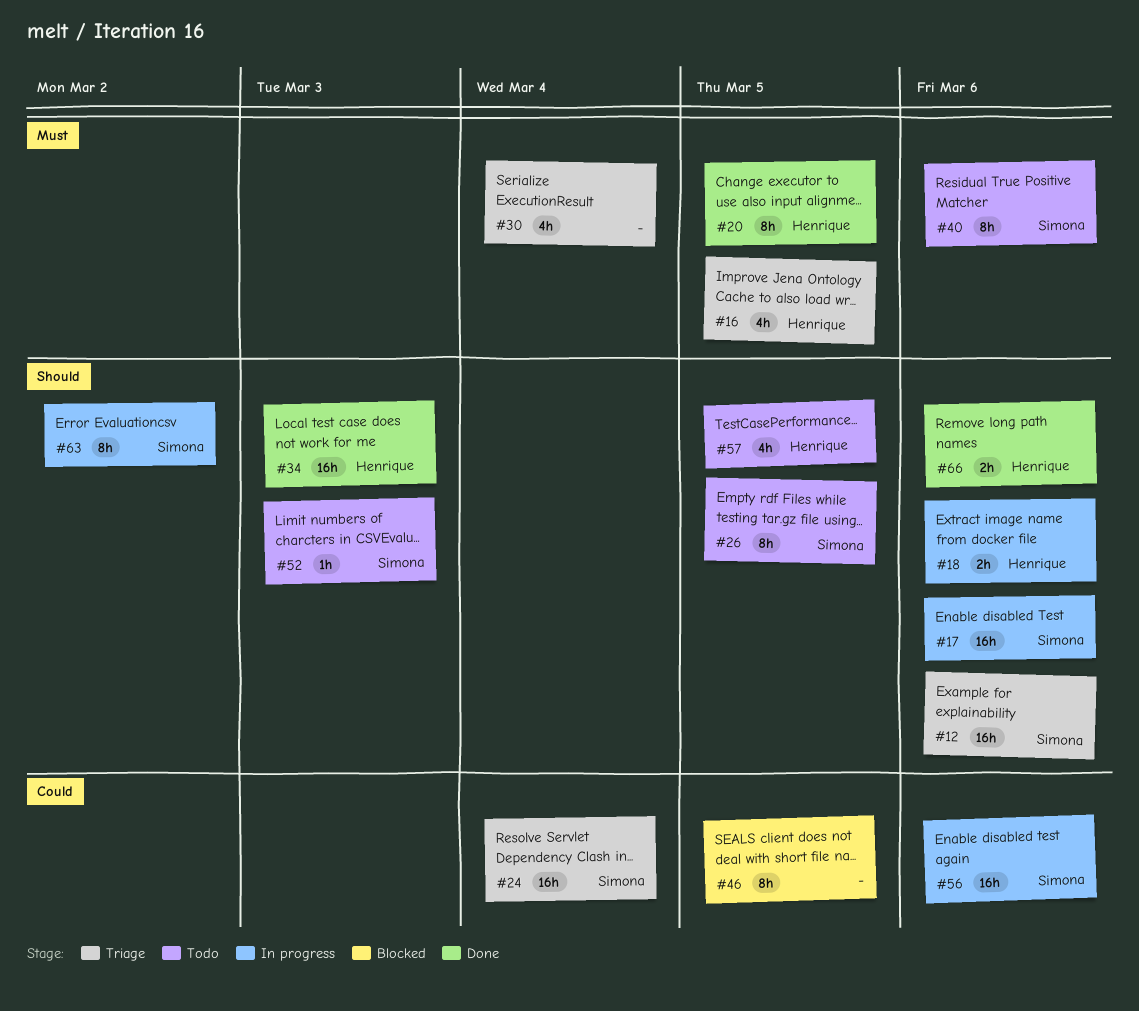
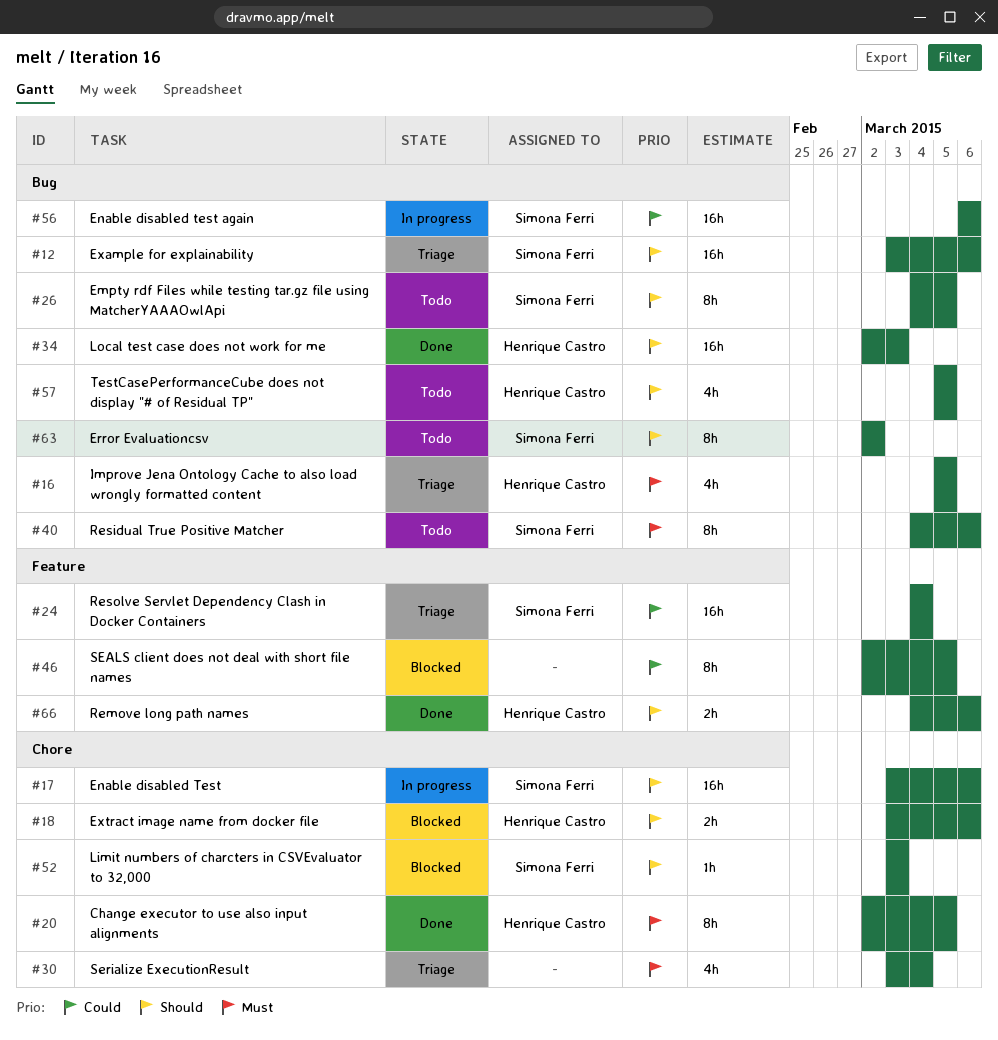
#18, status: In progress -> Blocked
#52, status: Todo -> Blocked
#63, status: In progress -> Todo

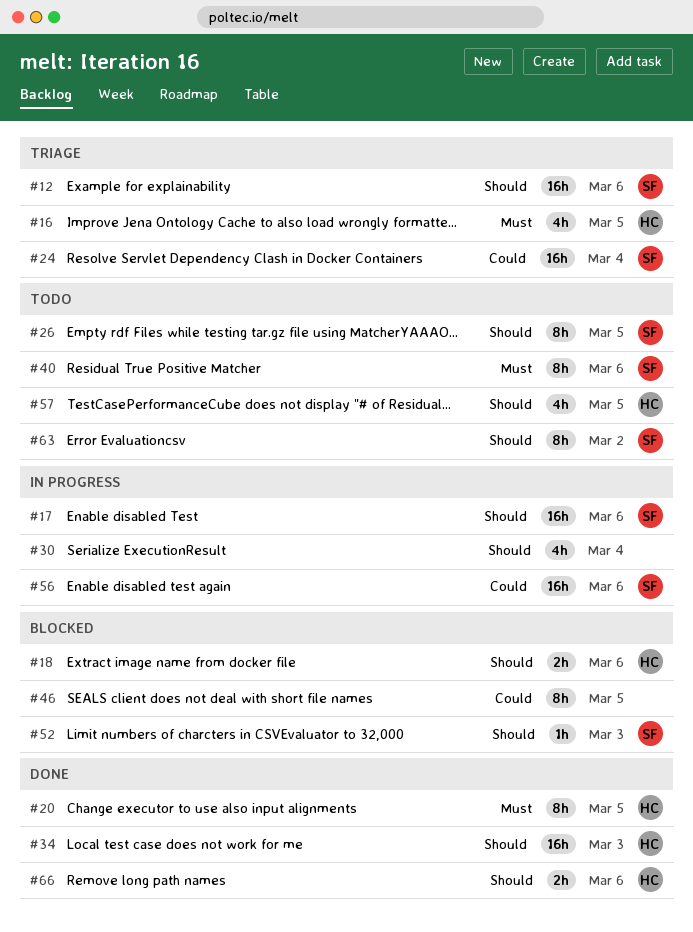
#30, status: Triage -> In progress
#30, priority: Must -> Should

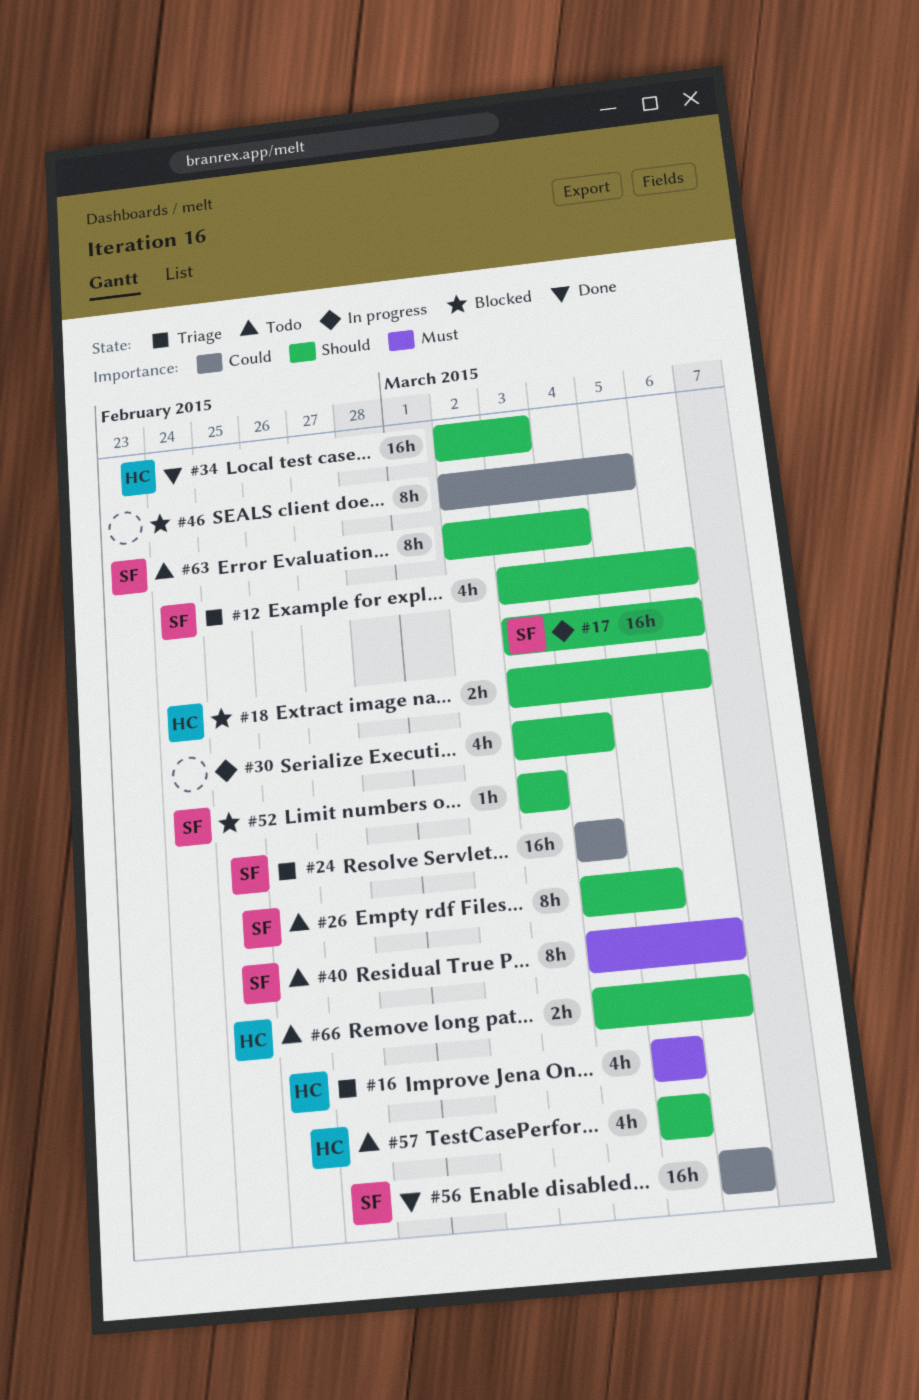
#12, estimate: 16h -> 4h
#20: present -> none
#56, status: In progress -> Done
#63, due: Mar 2 -> Mar 4
#66, status: Done -> Todo

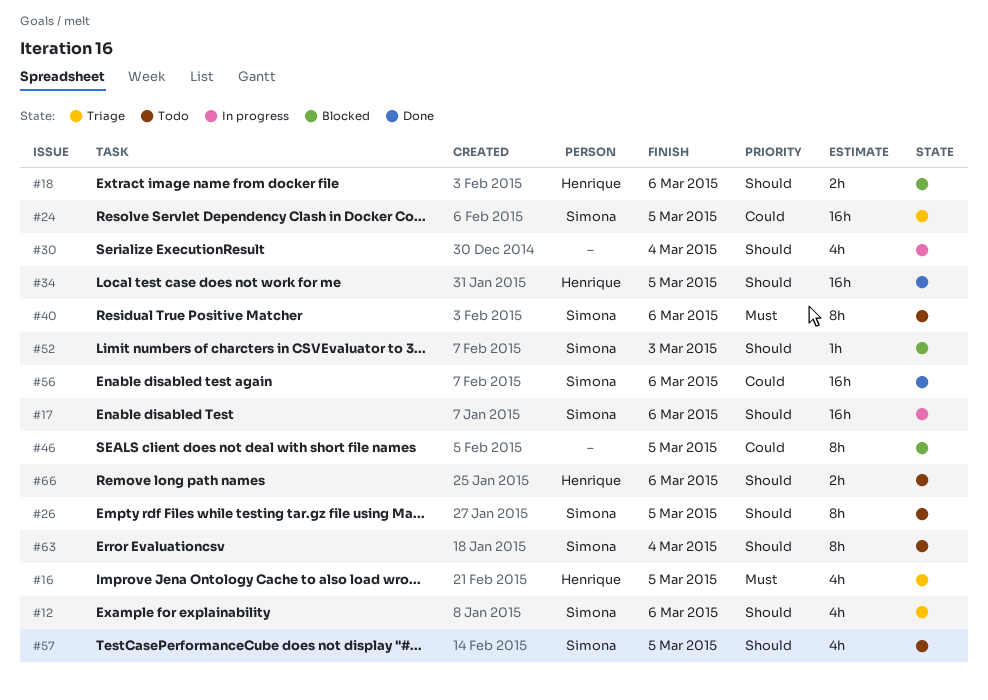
#24, due: Mar 4 -> Mar 5
#34, due: Mar 3 -> Mar 5
#57, owner: Henrique -> Simona

